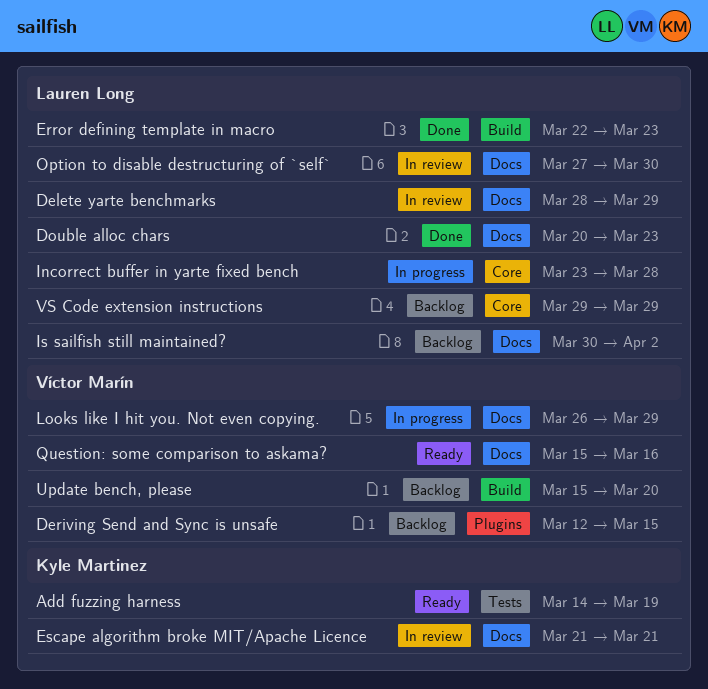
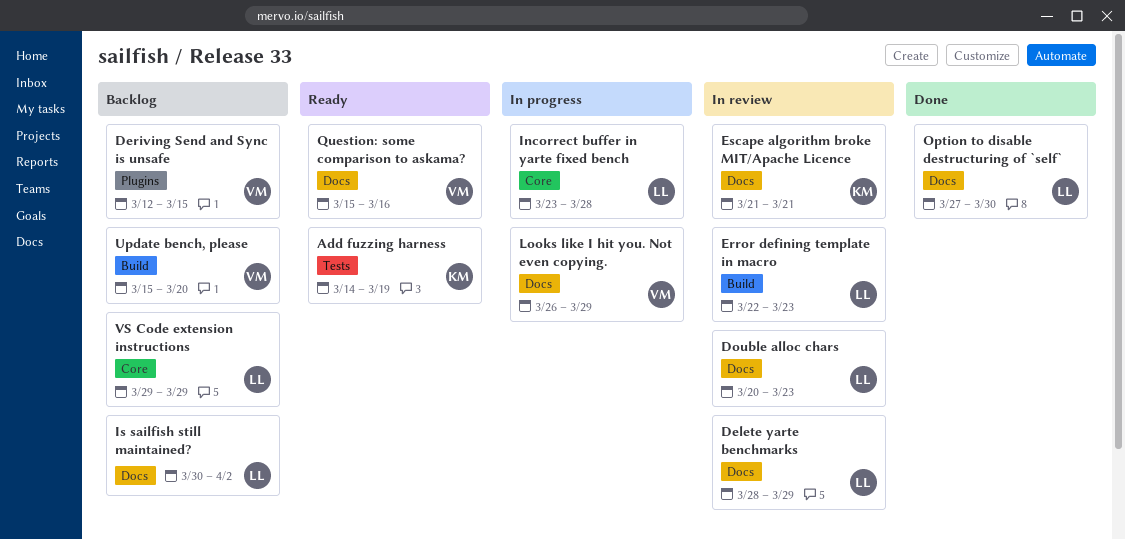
Double alloc chars, status: Done -> In review
Error defining template in macro, status: Done -> In review
Option to disable destructuring of `self`, status: In review -> Done

